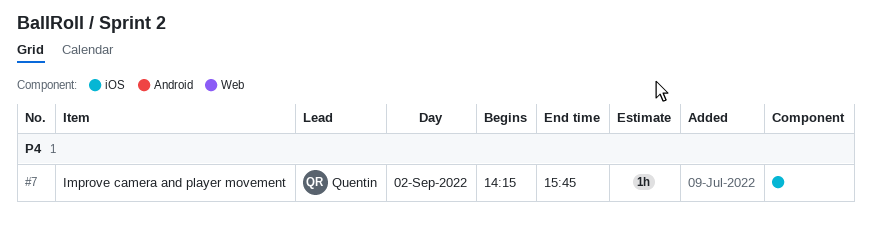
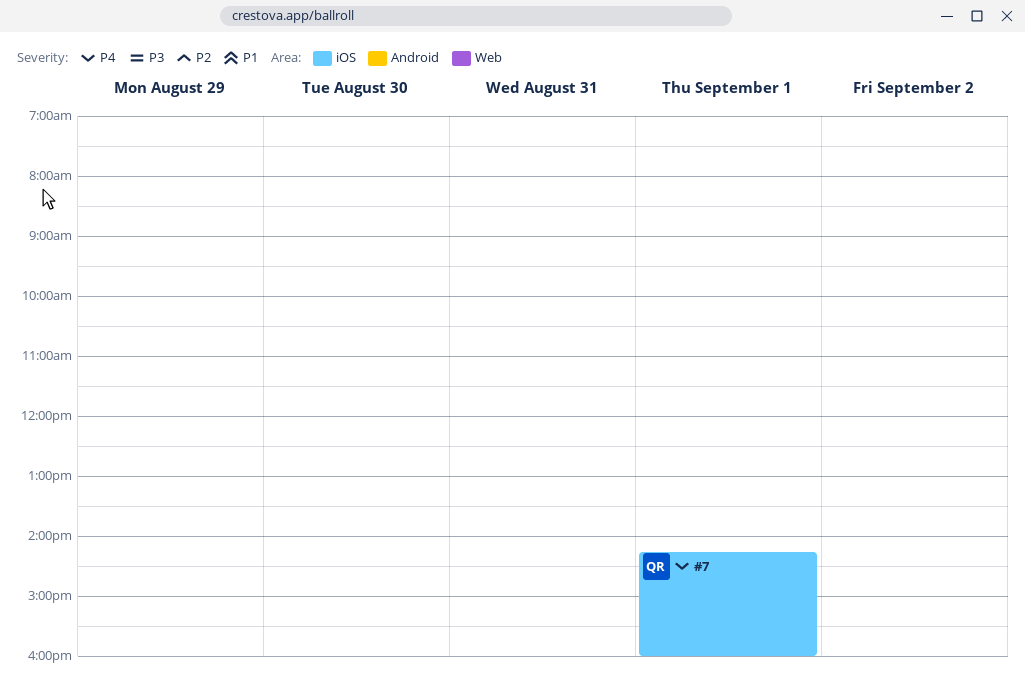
#7, day: Sep 2 -> Sep 1
#7, ends: 15:45 -> 16:00

